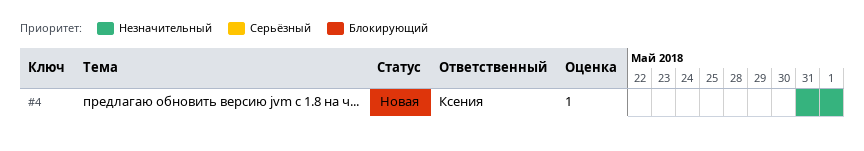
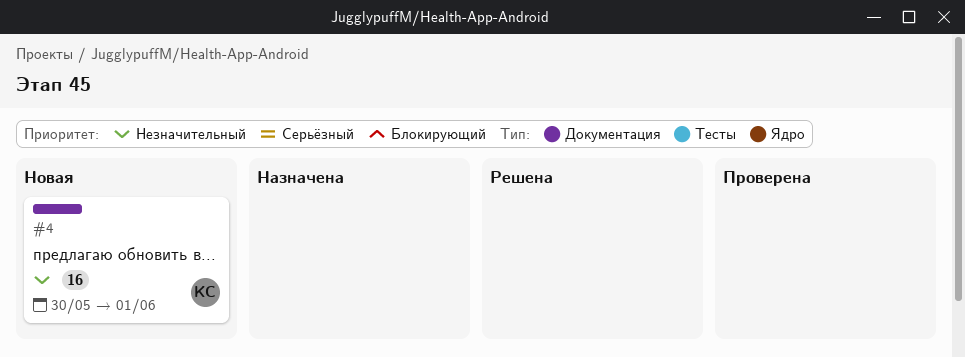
#4, estimate: 1 -> 16
#4, start: May 31 -> May 30

